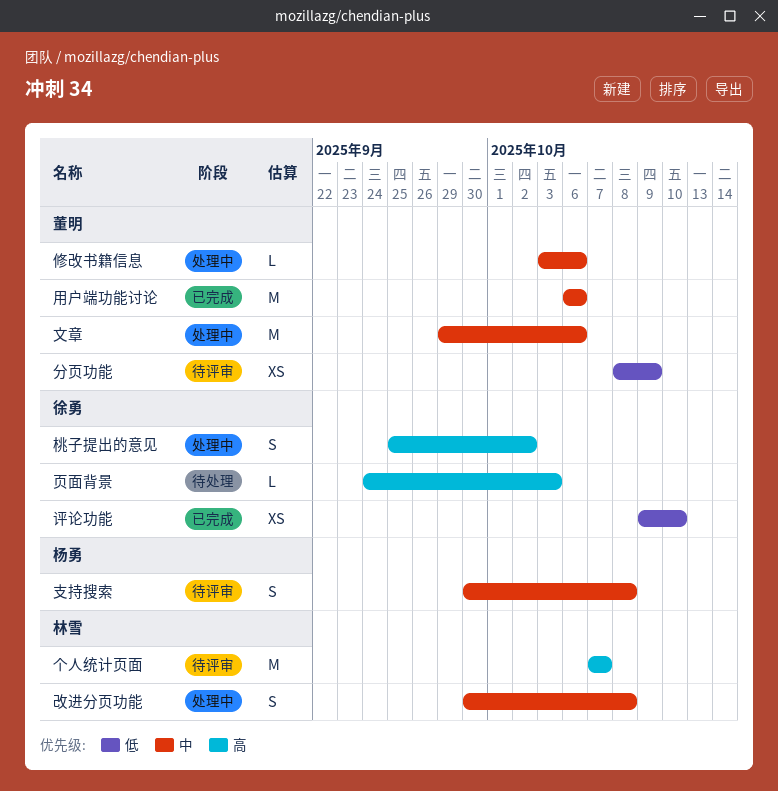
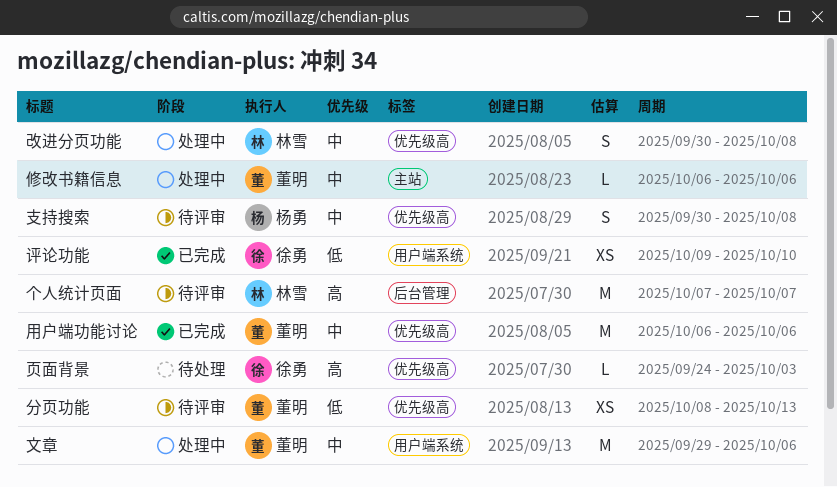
修改书籍信息, start: Oct 3 -> Oct 6
分页功能, due: Oct 9 -> Oct 13
桃子提出的意见: present -> none

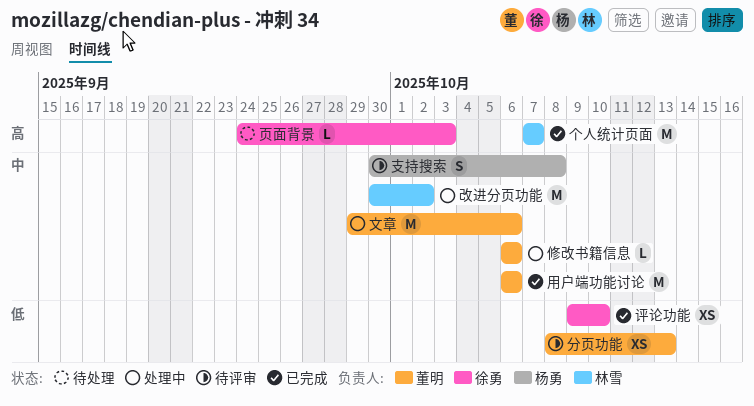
个人统计页面, status: 待评审 -> 已完成
改进分页功能, estimate: S -> M
改进分页功能, due: Oct 8 -> Oct 2

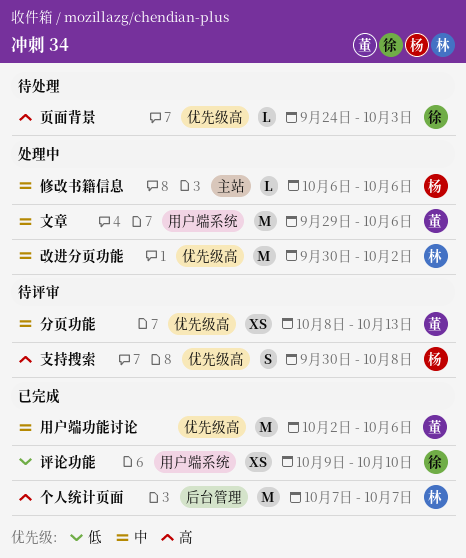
修改书籍信息, owner: 董明 -> 杨勇
分页功能, priority: 低 -> 中
支持搜索, priority: 中 -> 高
用户端功能讨论, start: Oct 6 -> Oct 2

